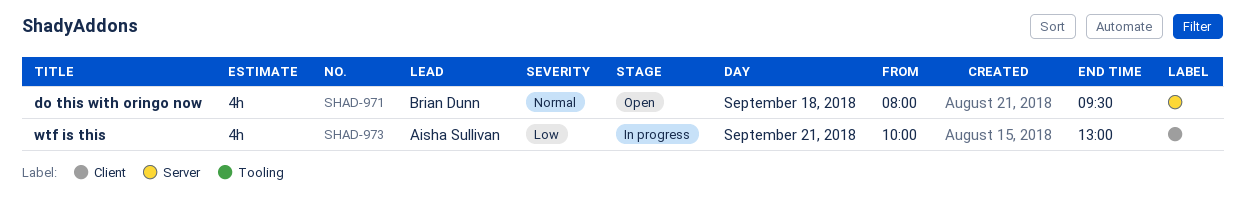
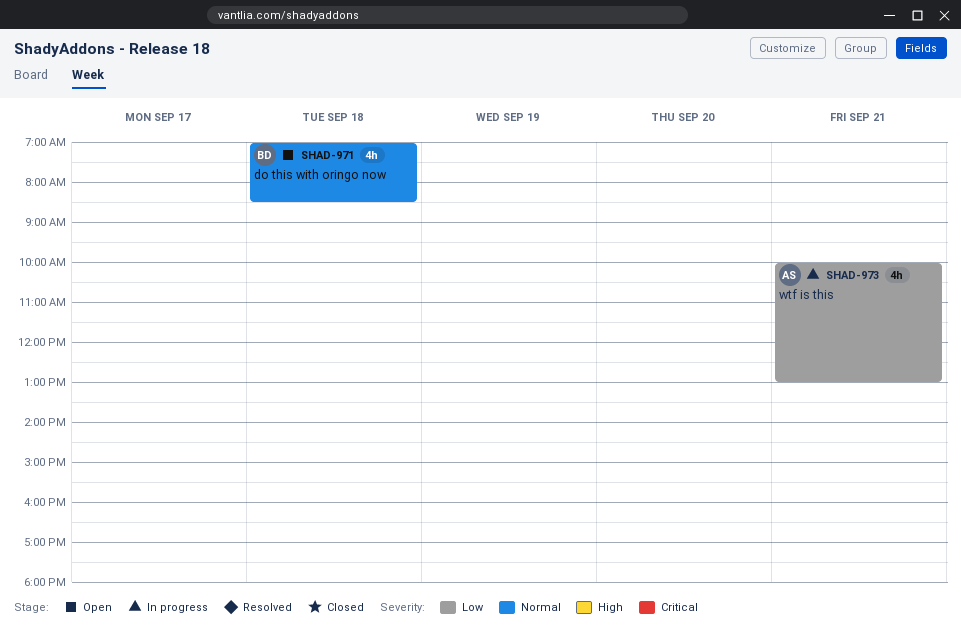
SHAD-971, begins: 08:00 -> 07:00
SHAD-971, ends: 09:30 -> 08:30

